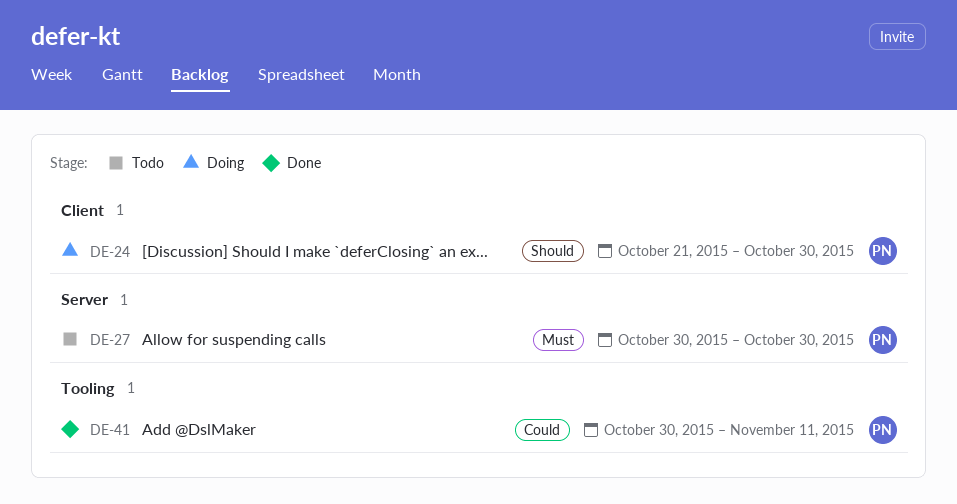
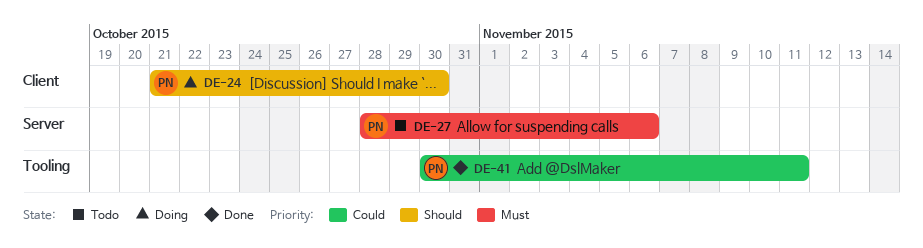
DE-27, start: Oct 30 -> Oct 28
DE-27, due: Oct 30 -> Nov 6

